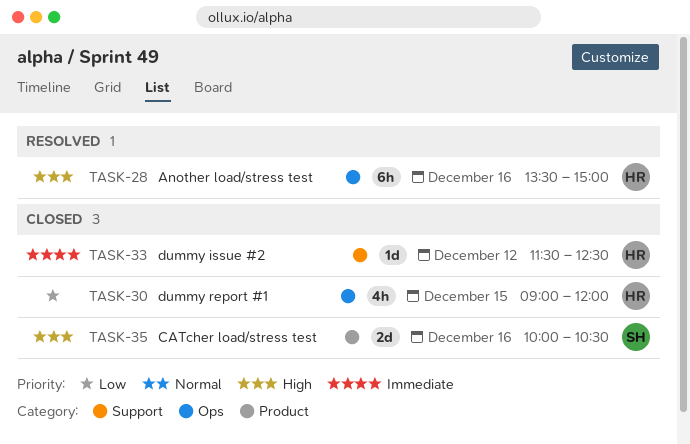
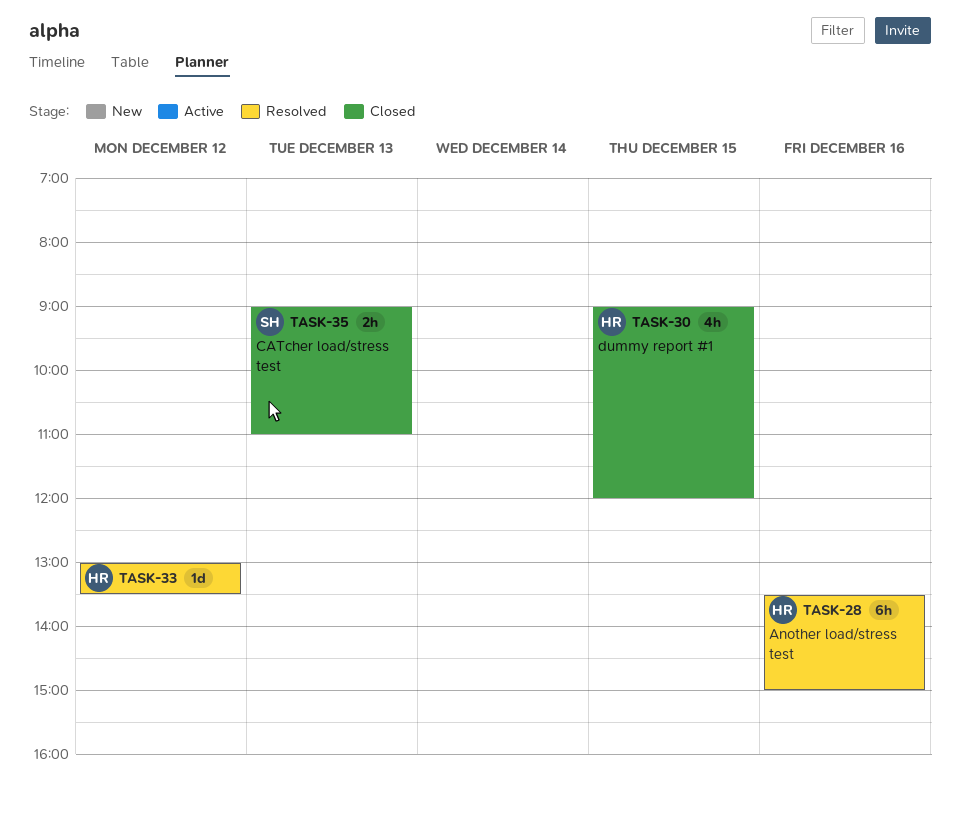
TASK-33, status: Closed -> Resolved
TASK-33, begins: 11:30 -> 13:00
TASK-33, ends: 12:30 -> 13:30
TASK-35, estimate: 2d -> 2h
TASK-35, day: Dec 16 -> Dec 13
TASK-35, begins: 10:00 -> 09:00
TASK-35, ends: 10:30 -> 11:00

